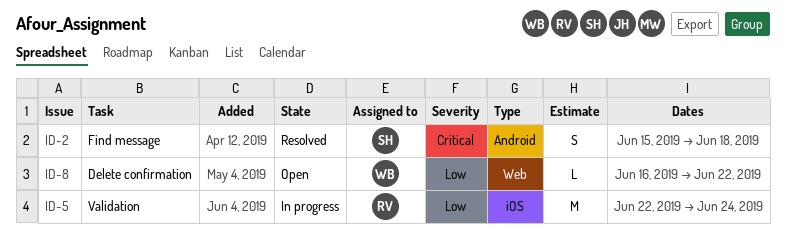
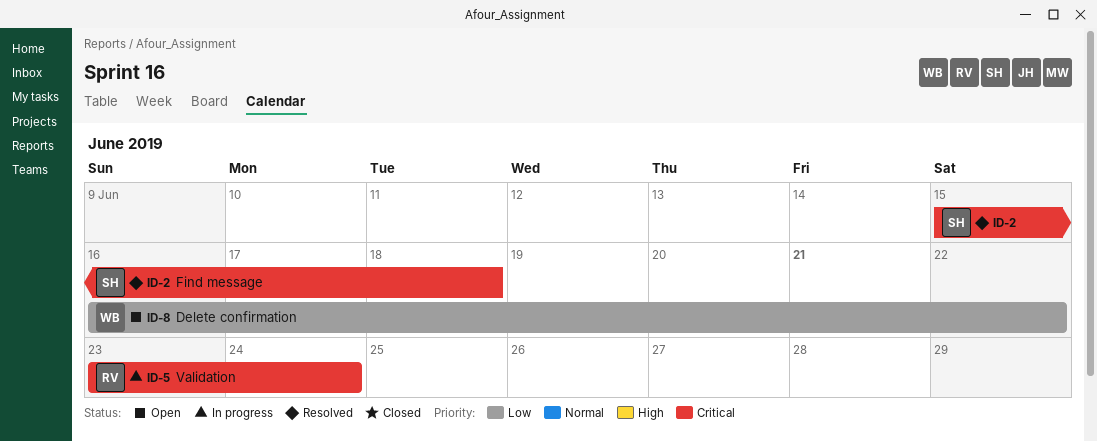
ID-5, priority: Low -> Critical
ID-5, start: Jun 22 -> Jun 23

